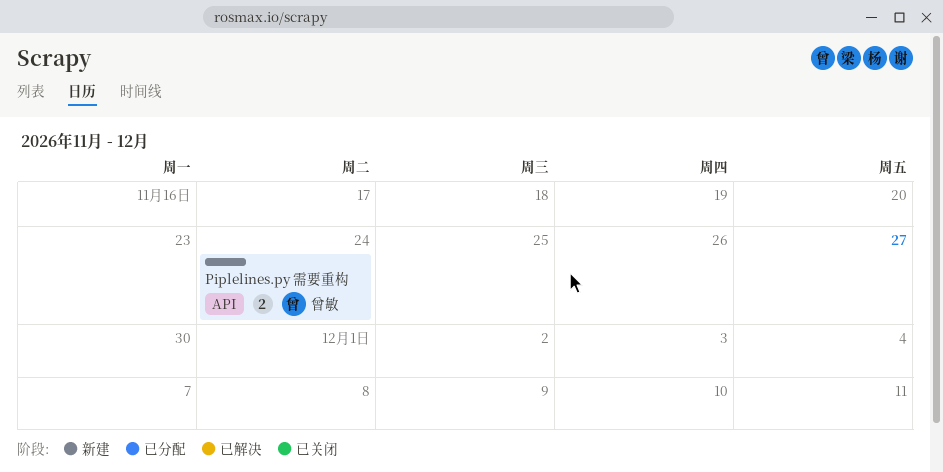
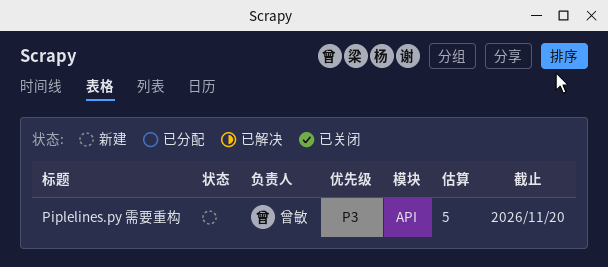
Piplelines.py 需要重构, estimate: 2 -> 5
Piplelines.py 需要重构, due: Nov 24 -> Nov 20

